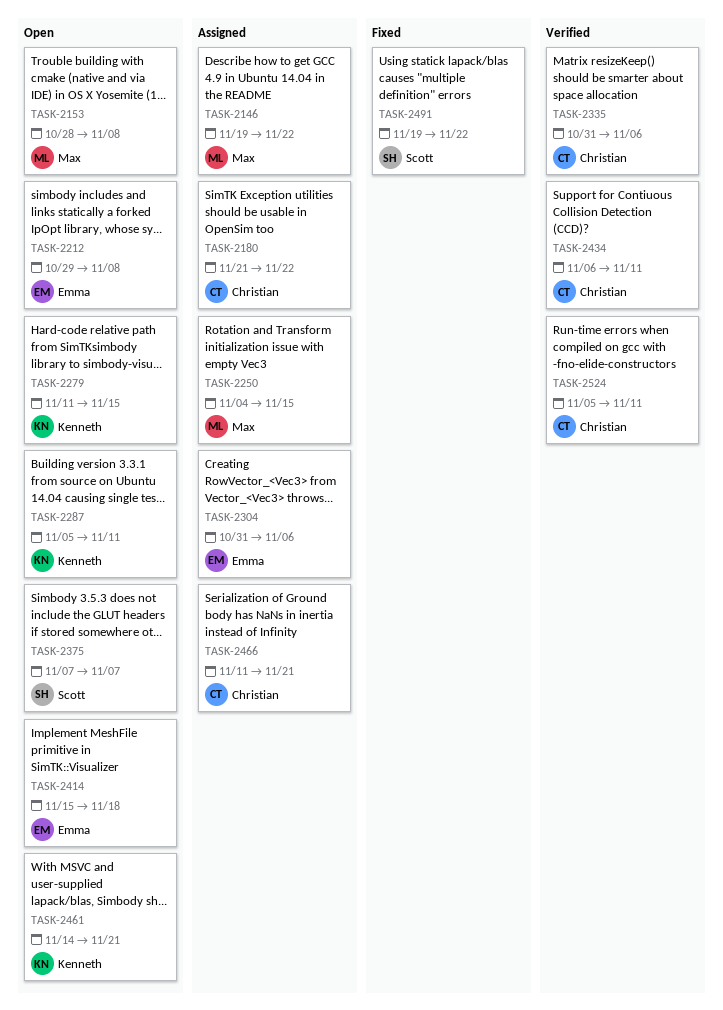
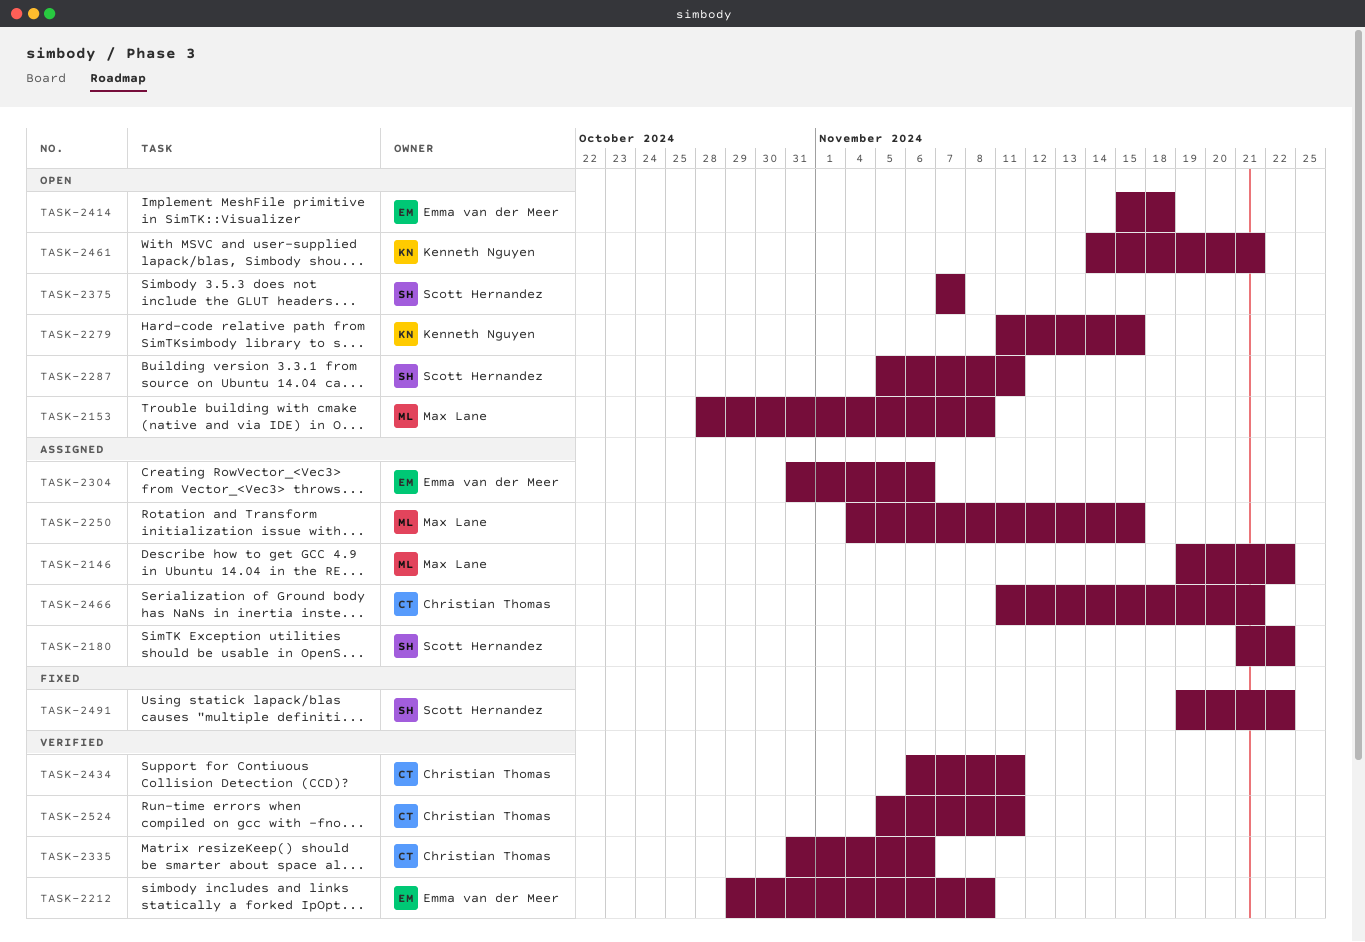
TASK-2180, owner: Christian Thomas -> Scott Hernandez
TASK-2212, status: Open -> Verified
TASK-2287, owner: Kenneth Nguyen -> Scott Hernandez

